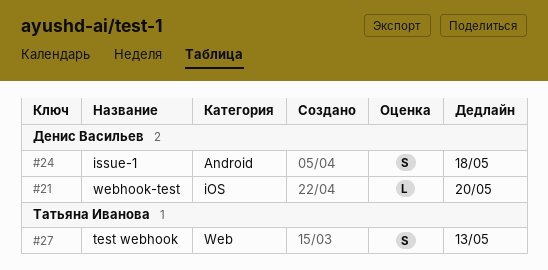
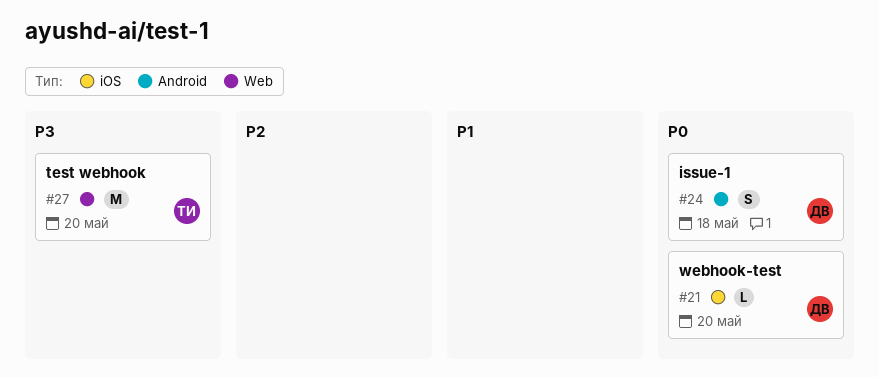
#27, estimate: S -> M
#27, due: May 13 -> May 20

